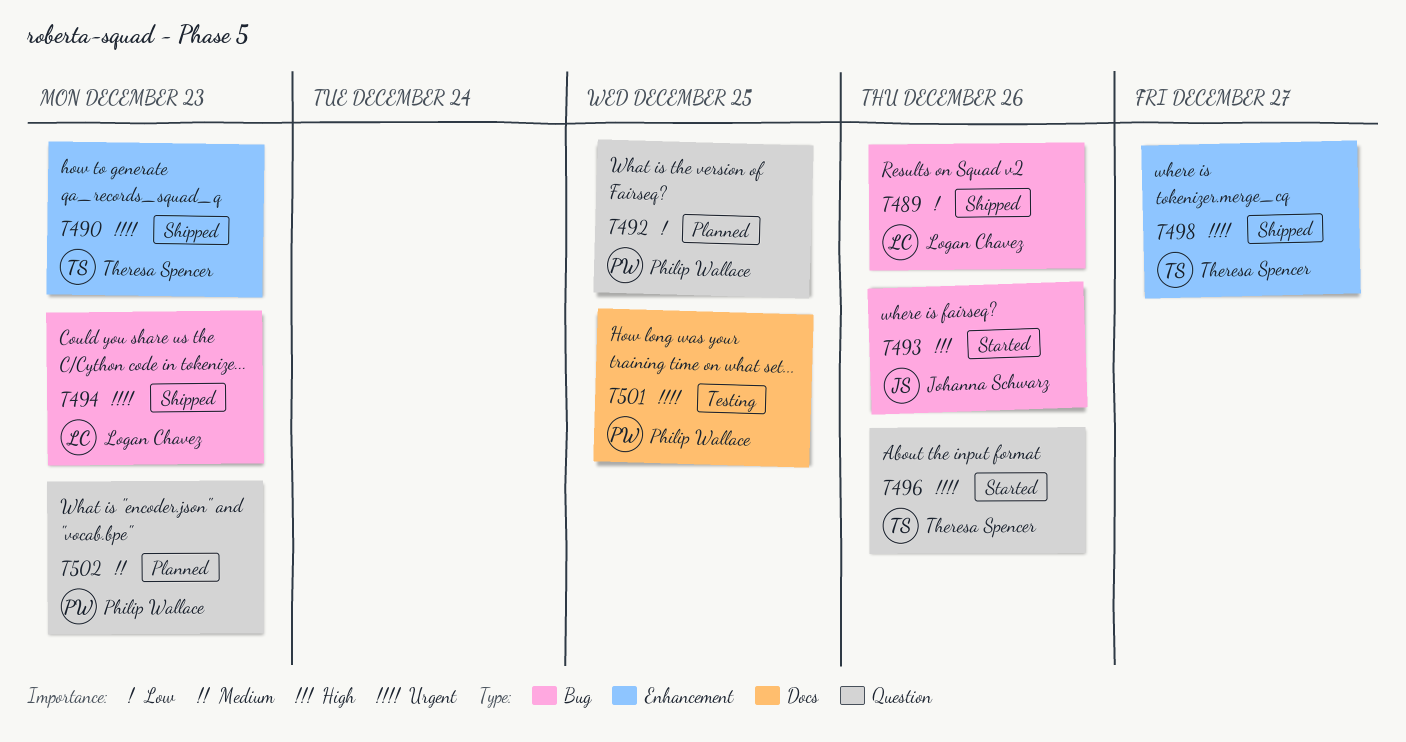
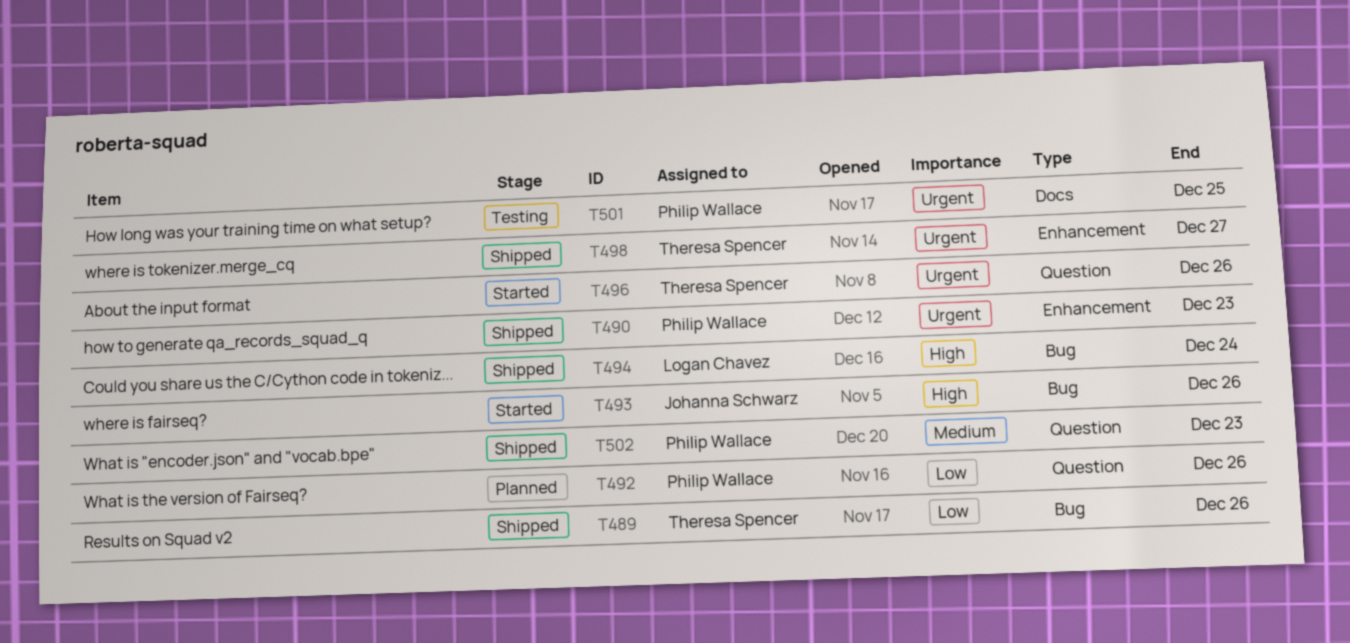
T489, owner: Logan Chavez -> Theresa Spencer
T490, owner: Theresa Spencer -> Philip Wallace
T492, due: Dec 25 -> Dec 26
T494, priority: Urgent -> High
T494, due: Dec 23 -> Dec 24
T502, status: Planned -> Shipped

